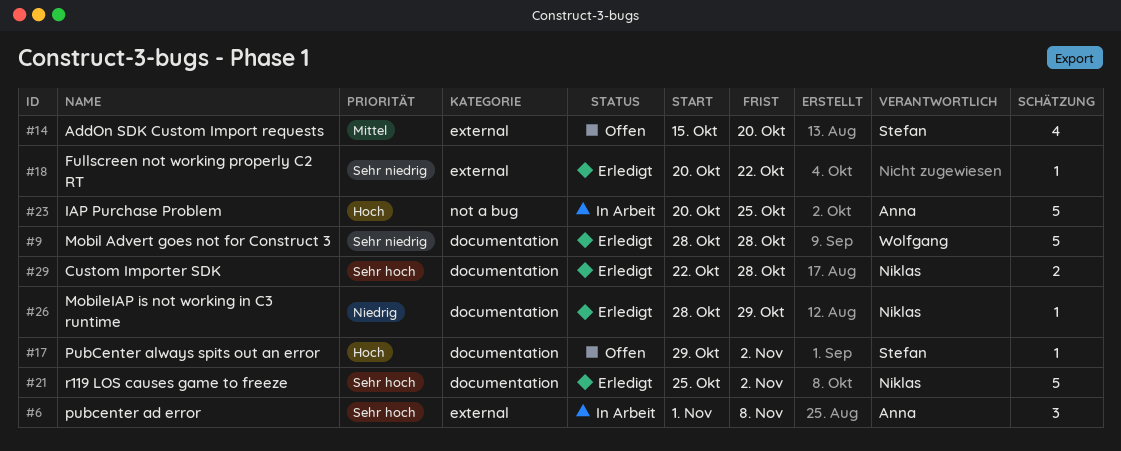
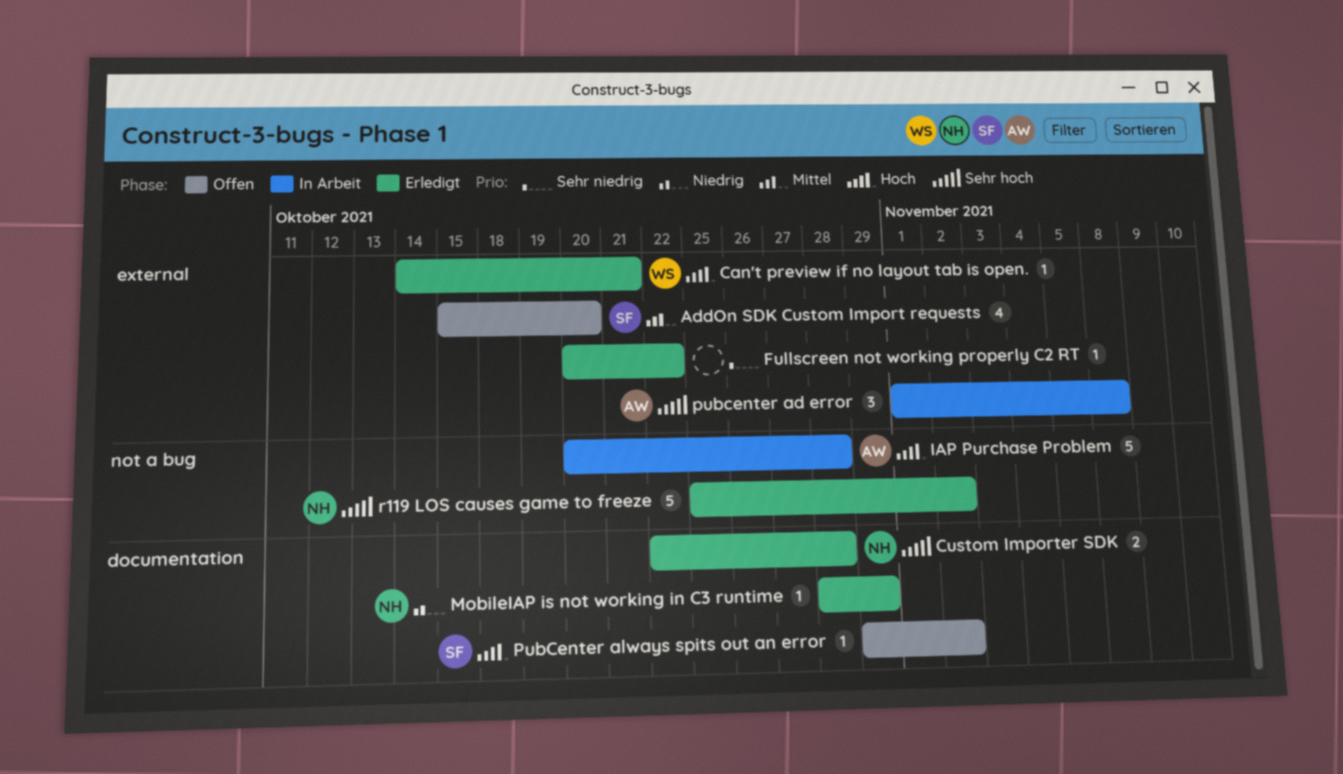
Can't preview if no layout tab is open.: none -> present
IAP Purchase Problem, due: Oct 25 -> Oct 28
Mobil Advert goes not for Construct 3: present -> none
r119 LOS causes game to freeze, label: documentation -> not a bug

